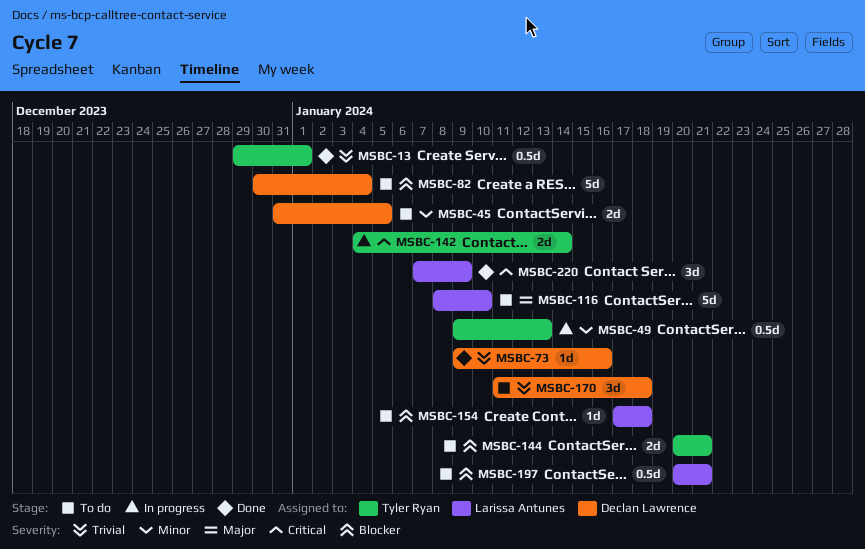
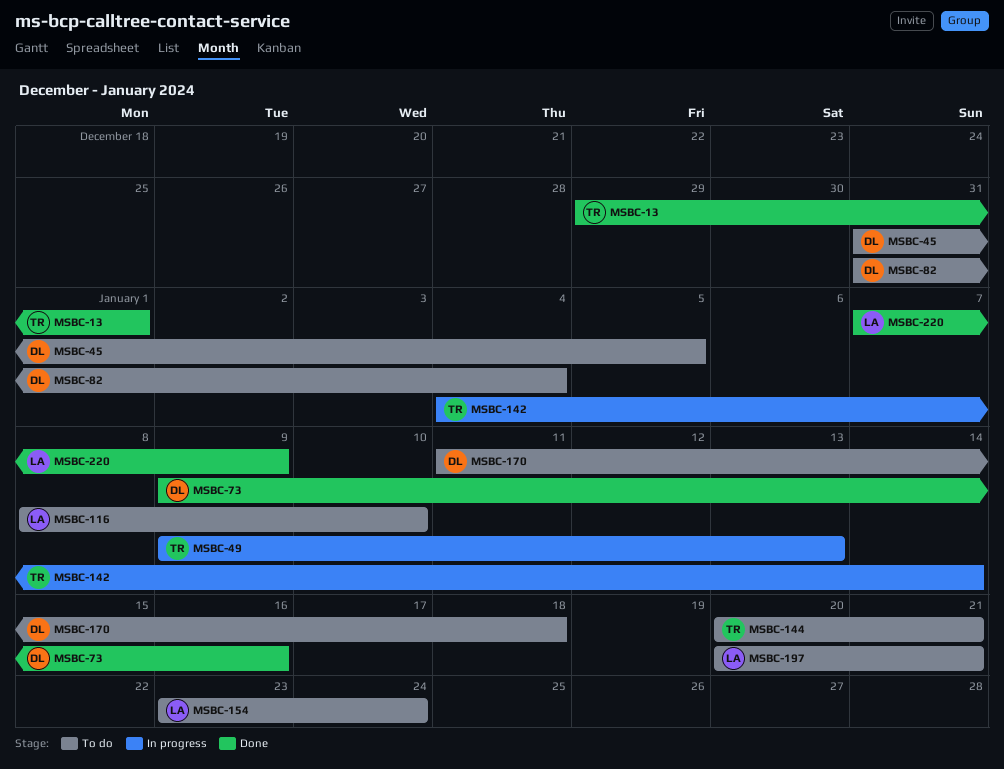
MSBC-82, start: Dec 30 -> Dec 31
MSBC-154, start: Jan 17 -> Jan 23
MSBC-154, due: Jan 18 -> Jan 24

